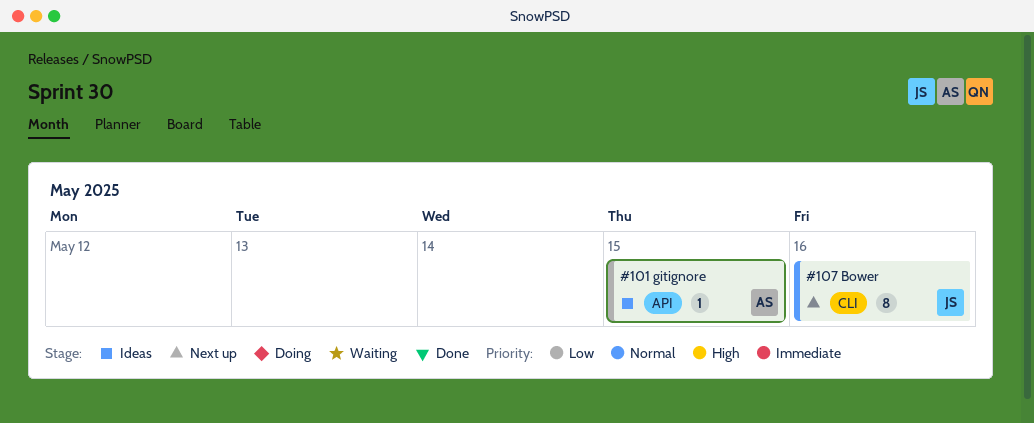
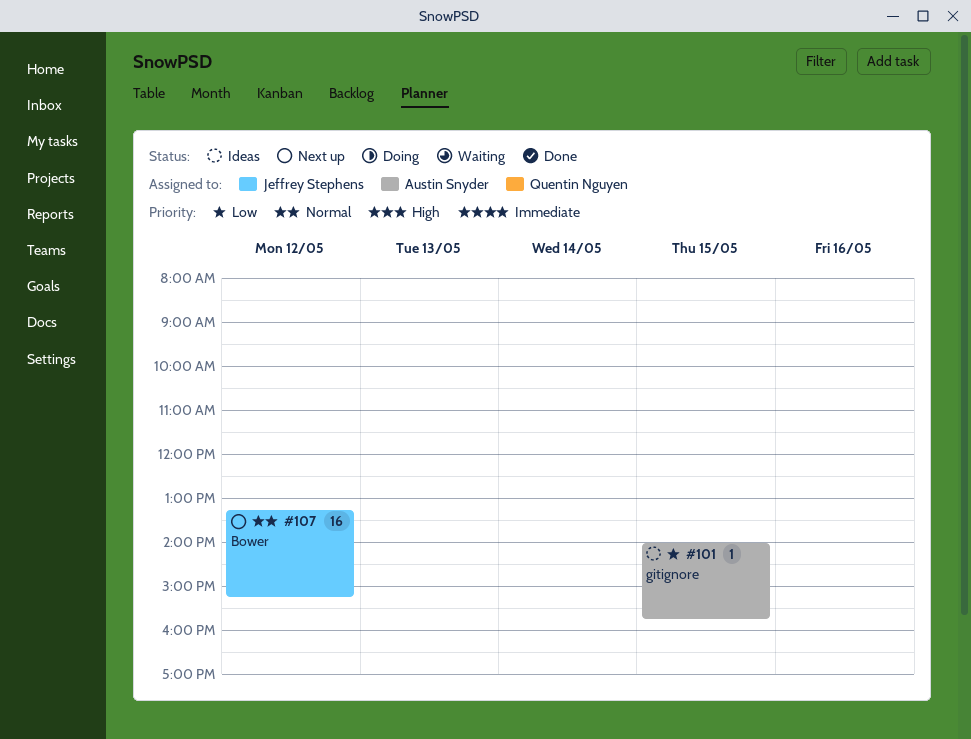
#107, estimate: 8 -> 16
#107, day: May 16 -> May 12

